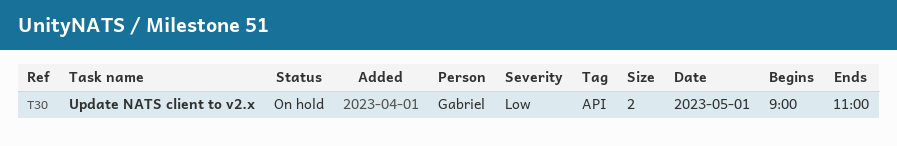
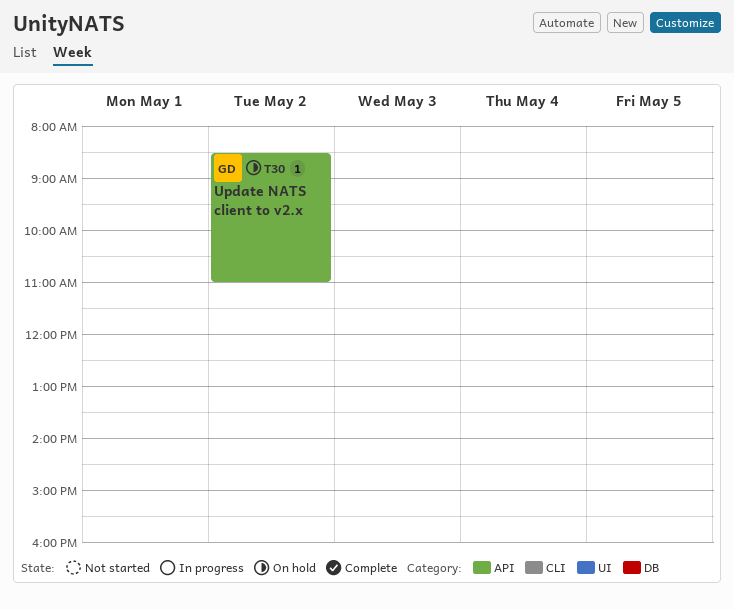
T30, estimate: 2 -> 1
T30, day: May 1 -> May 2
T30, begins: 09:00 -> 08:30

